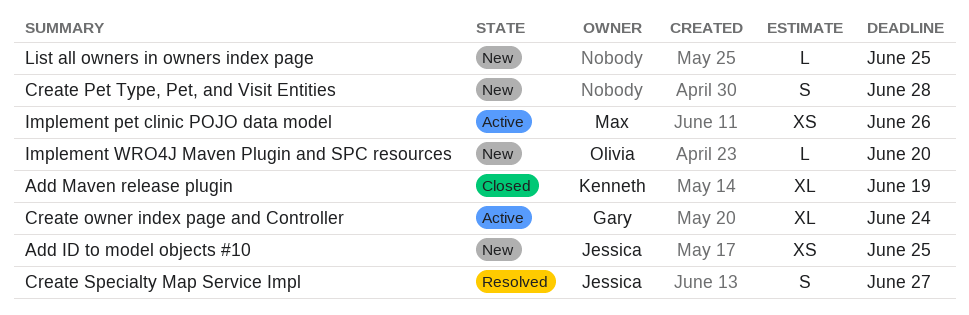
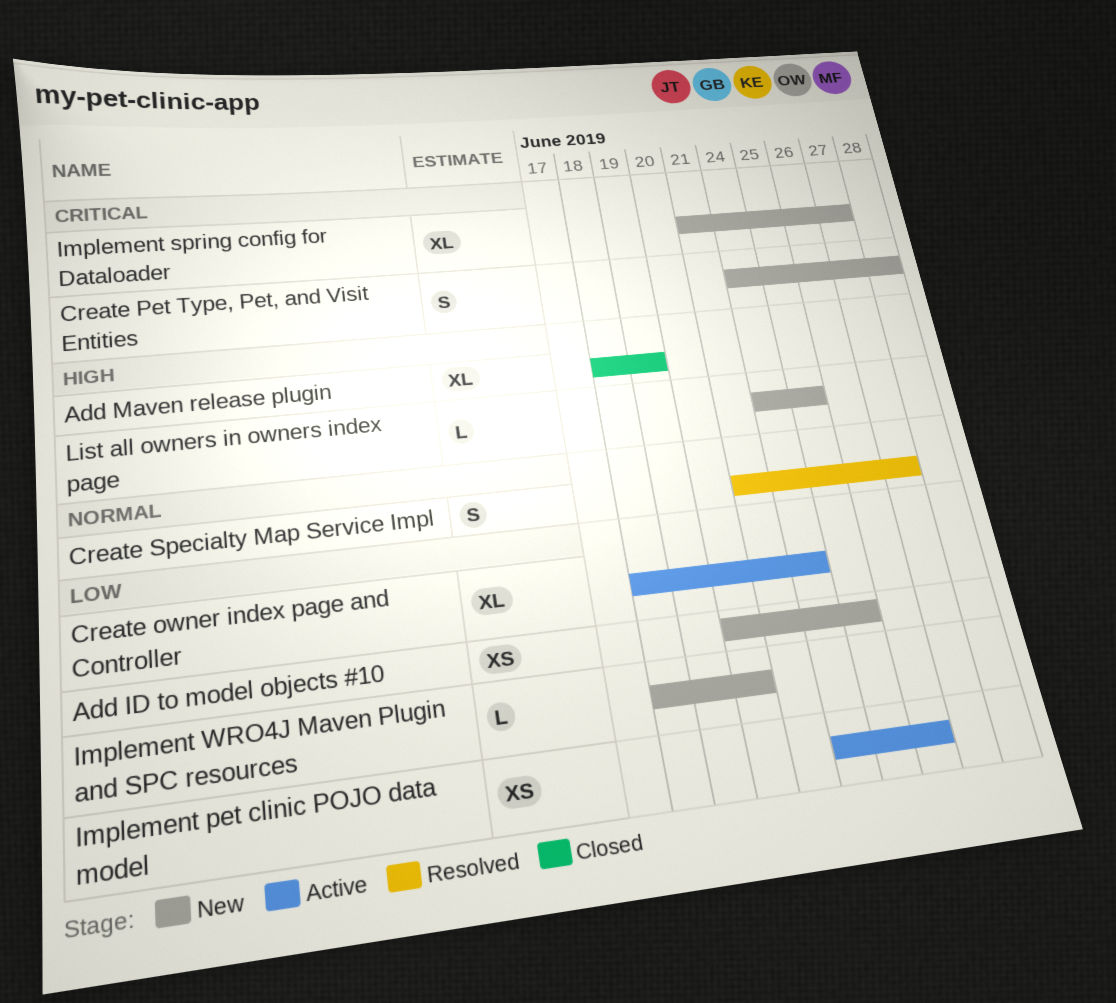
Implement spring config for Dataloader: none -> present

